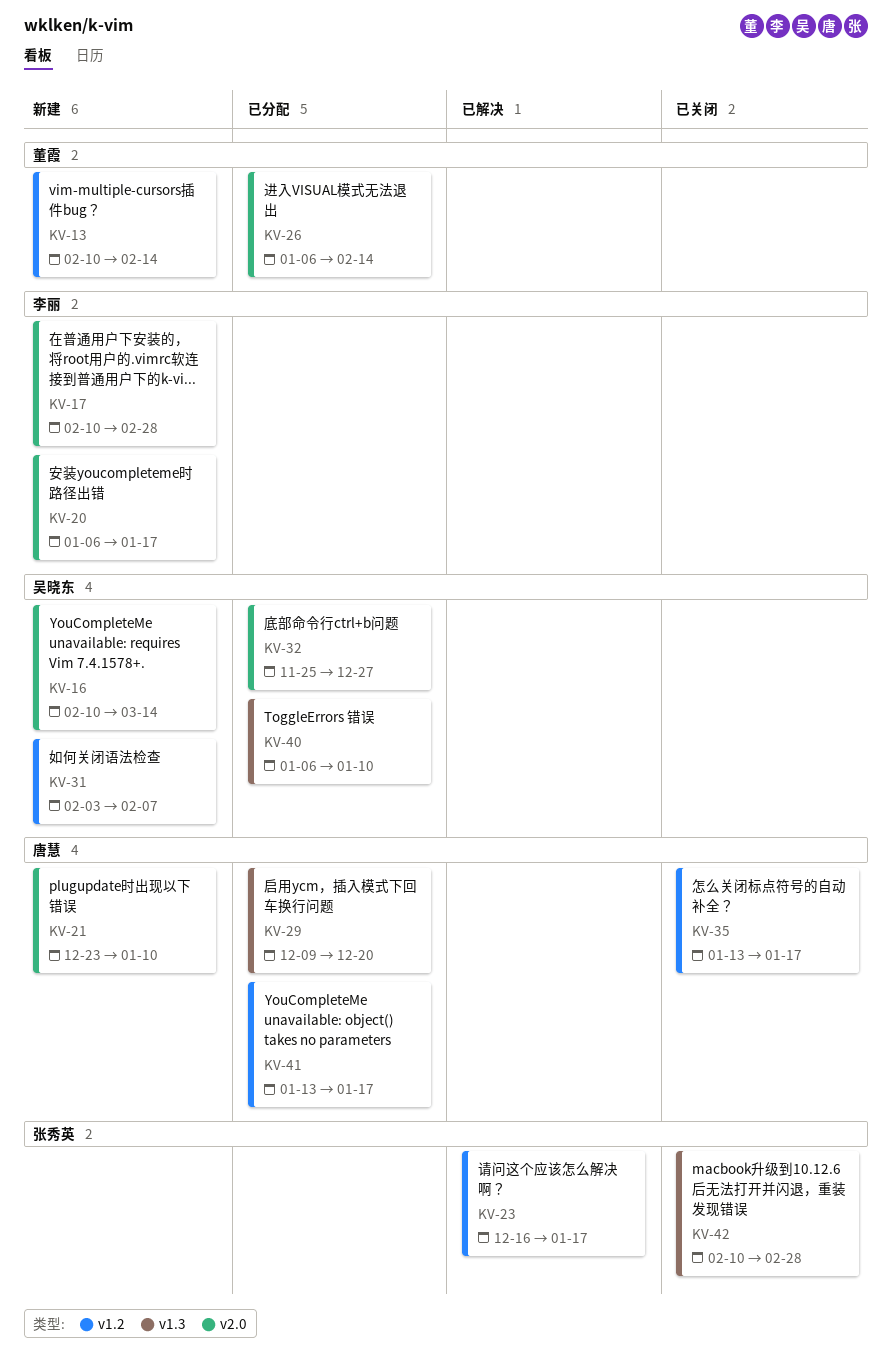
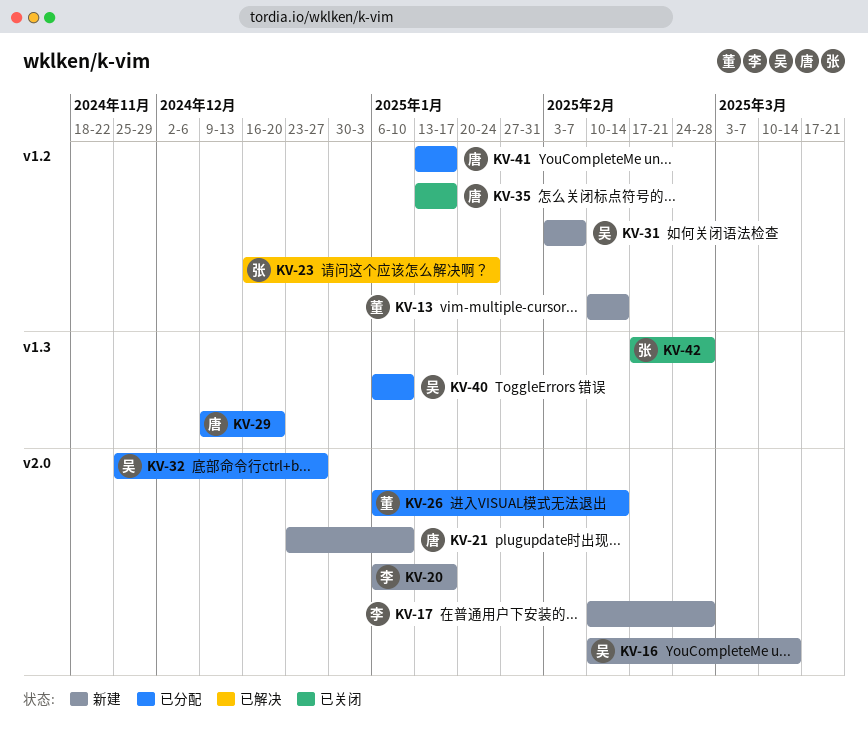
KV-23, due: Jan 17 -> Jan 24
KV-42, start: Feb 10 -> Feb 17

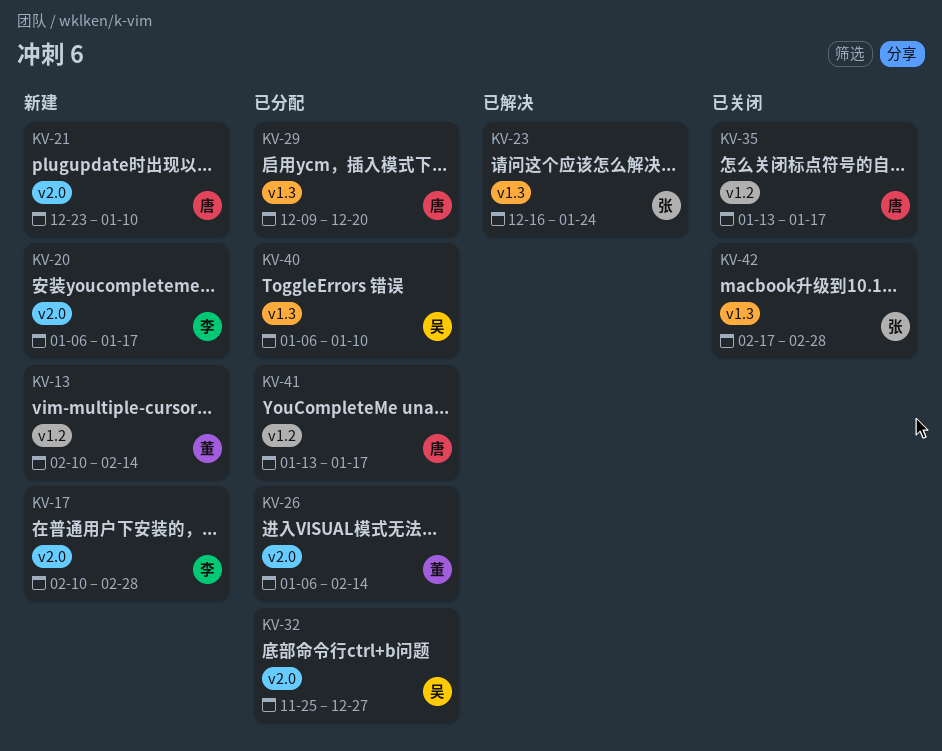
KV-16: present -> none
KV-23, label: v1.2 -> v1.3
KV-31: present -> none

